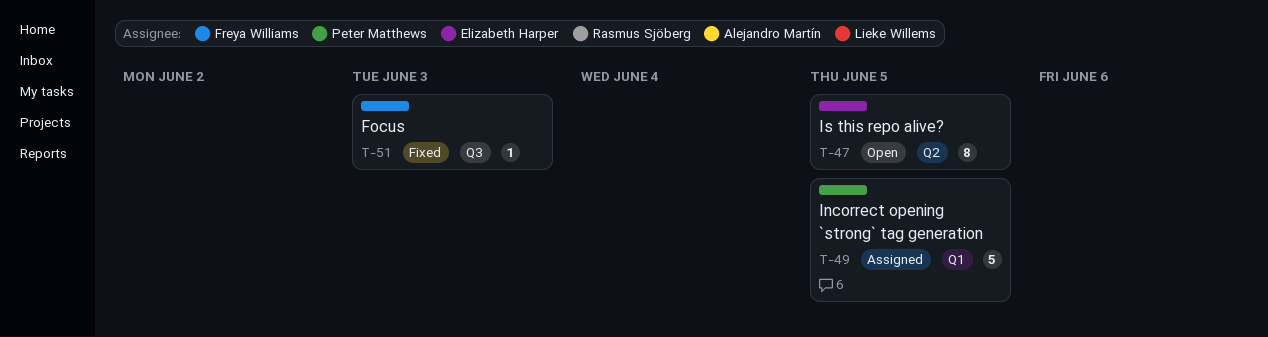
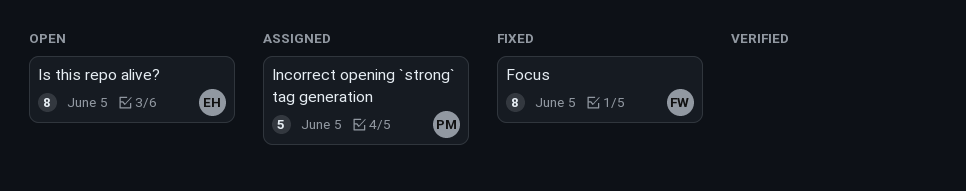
Focus, estimate: 1 -> 8
Focus, due: Jun 3 -> Jun 5

